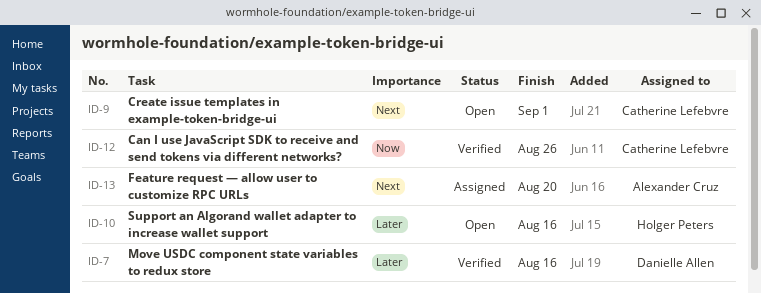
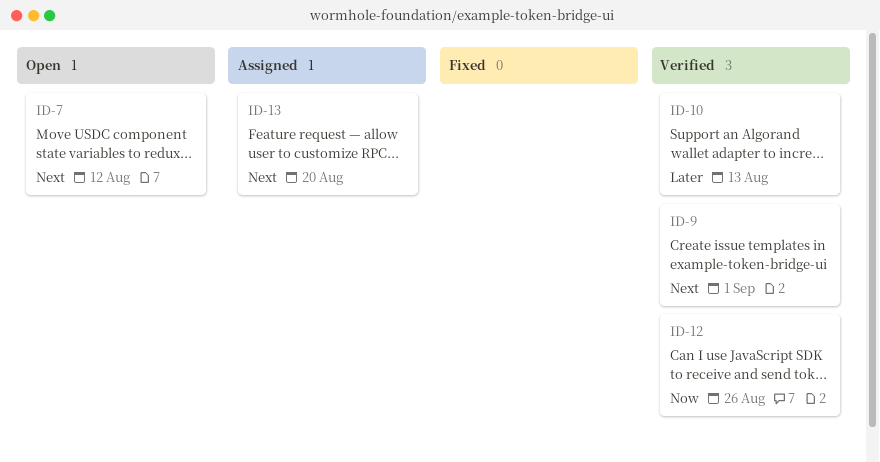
ID-7, status: Verified -> Open
ID-7, priority: Later -> Next
ID-7, due: Aug 16 -> Aug 12
ID-9, status: Open -> Verified
ID-10, status: Open -> Verified
ID-10, due: Aug 16 -> Aug 13

